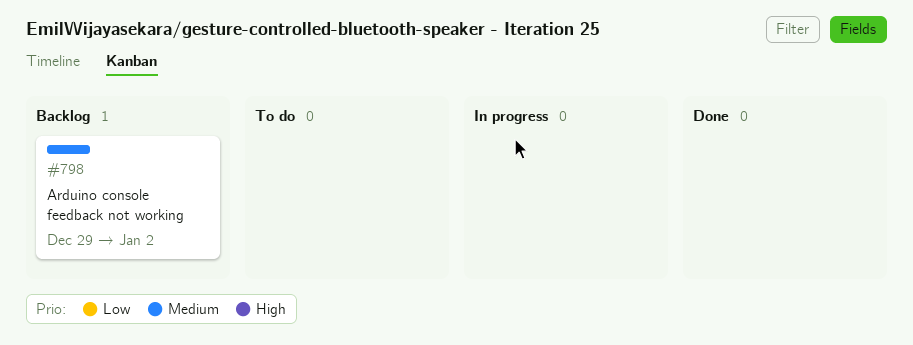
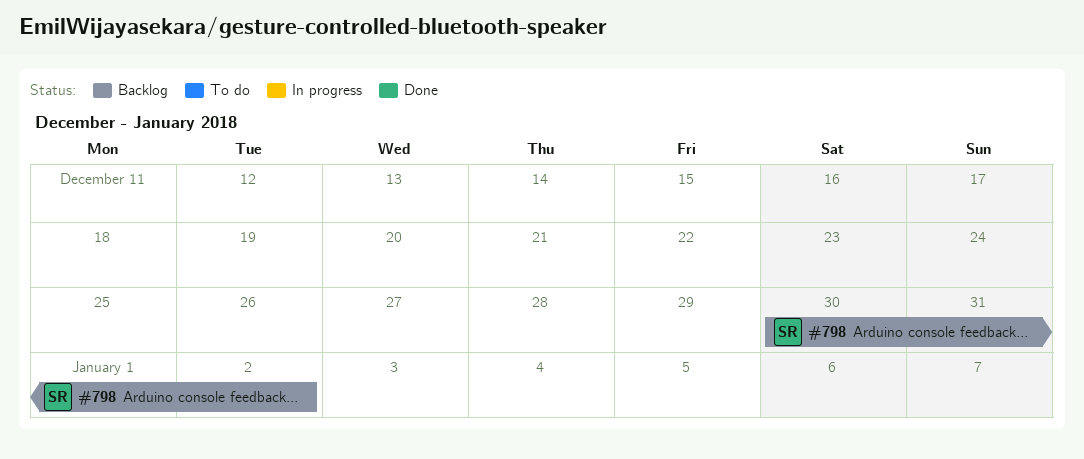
#798, start: Dec 29 -> Dec 30

